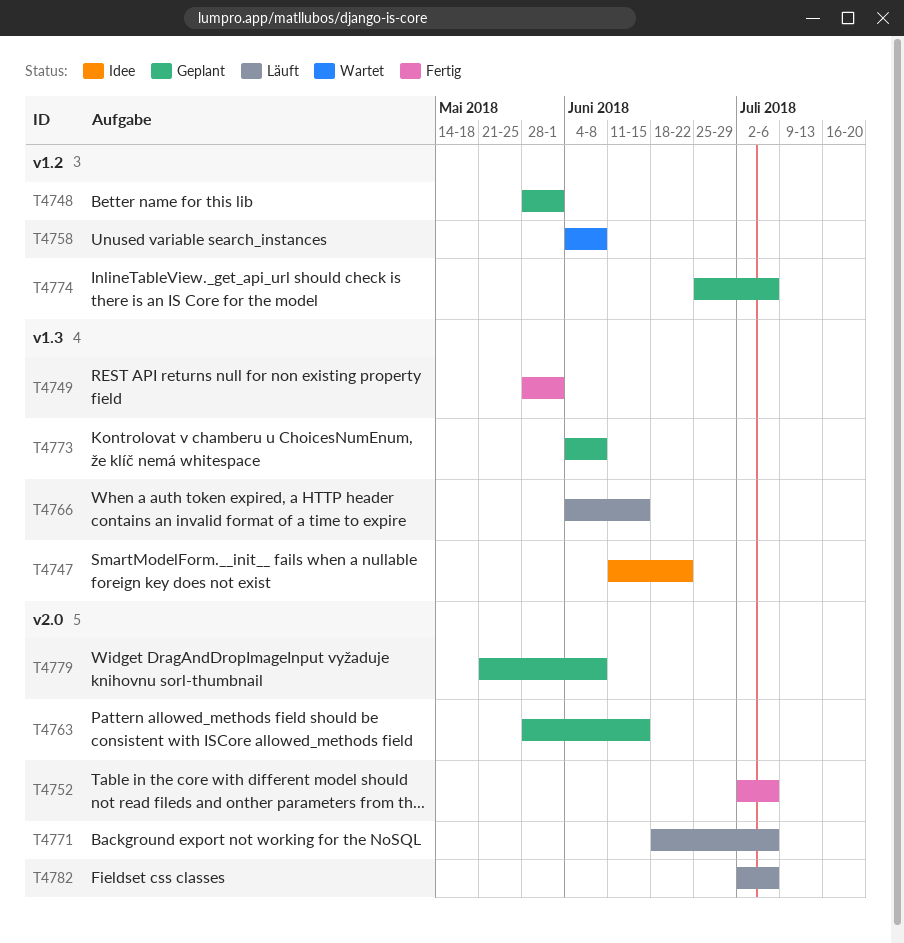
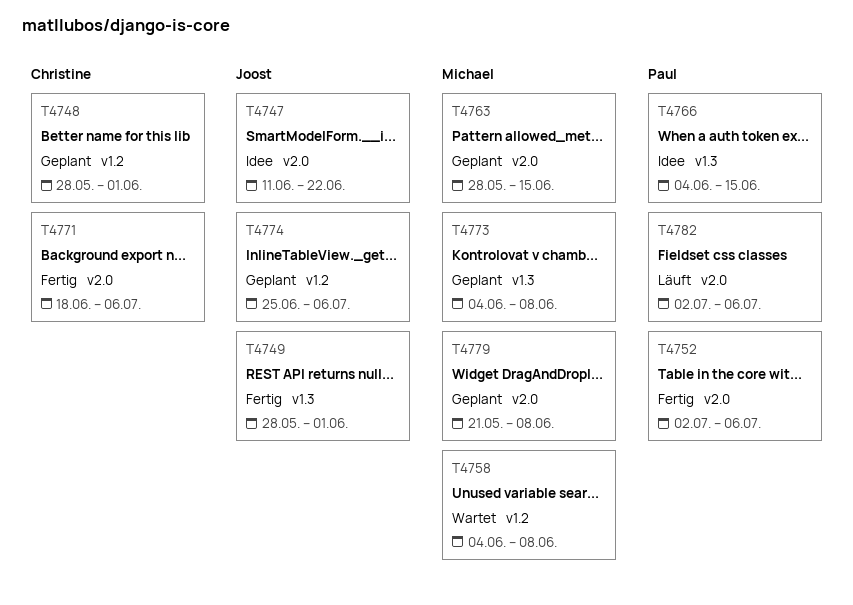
T4747, label: v1.3 -> v2.0
T4766, status: Läuft -> Idee
T4771, status: Läuft -> Fertig

